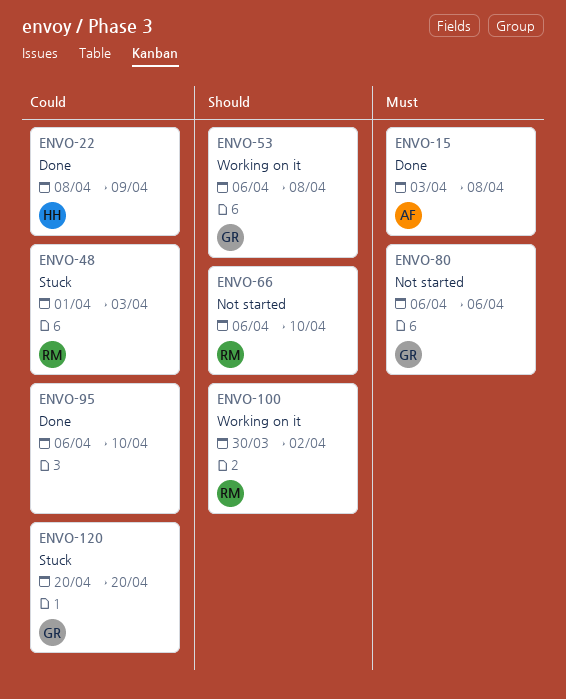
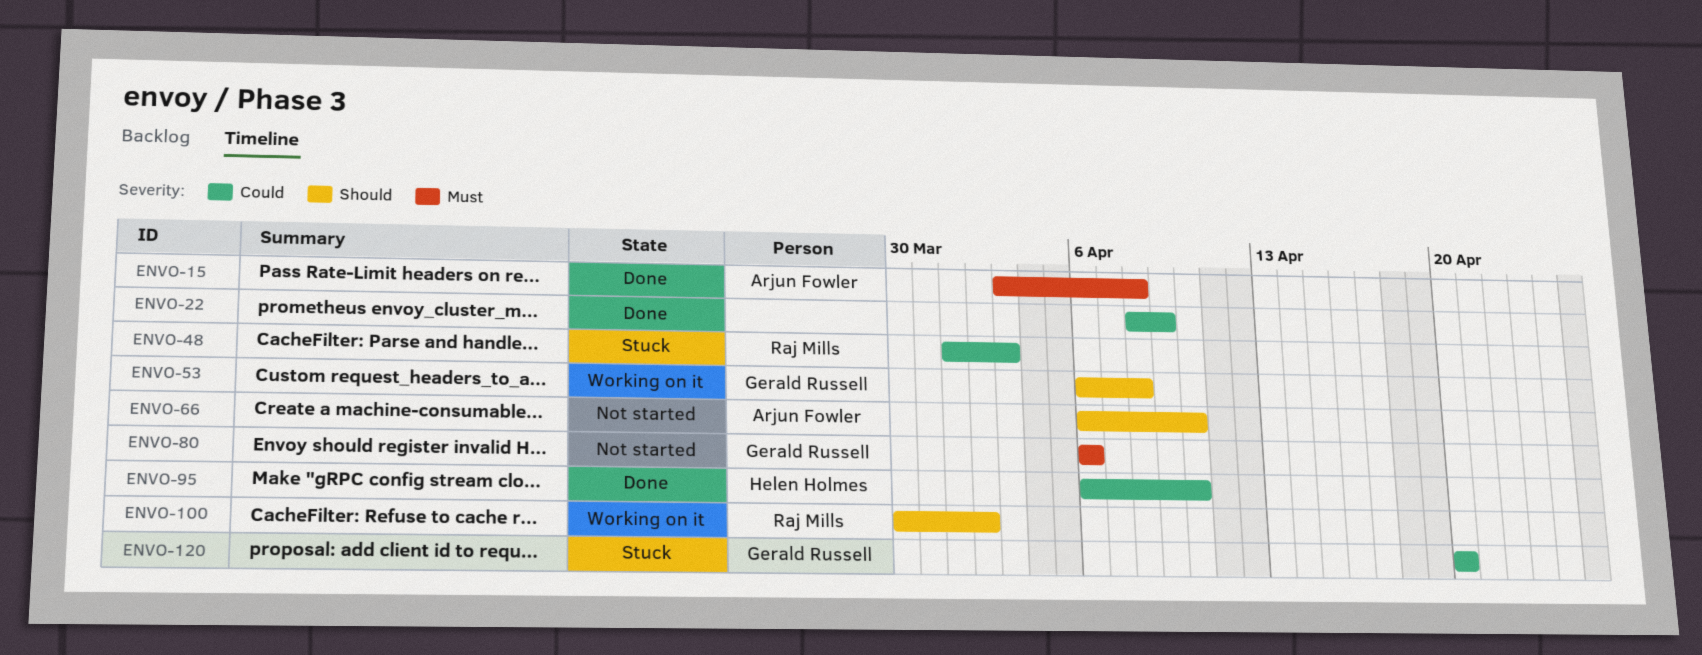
ENVO-22, owner: Helen Holmes -> none
ENVO-66, owner: Raj Mills -> Arjun Fowler
ENVO-95, owner: none -> Helen Holmes

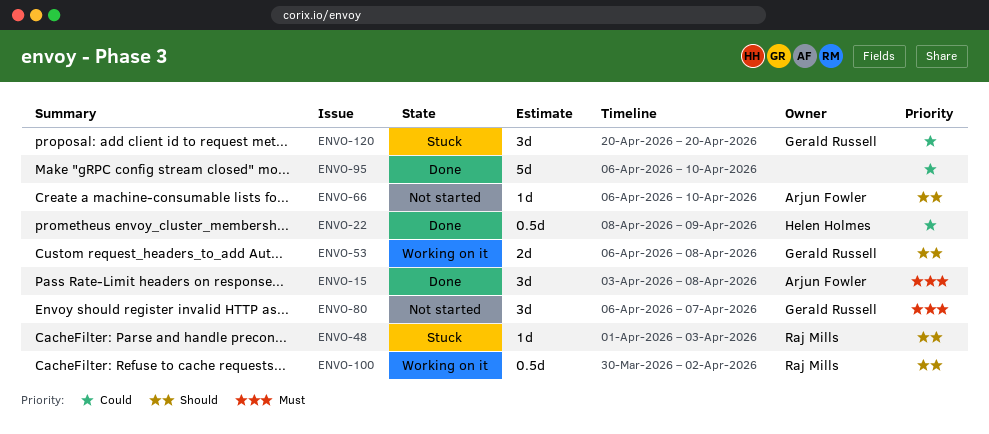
ENVO-22, owner: none -> Helen Holmes
ENVO-48, priority: Could -> Should
ENVO-80, due: Apr 6 -> Apr 7
ENVO-95, owner: Helen Holmes -> none

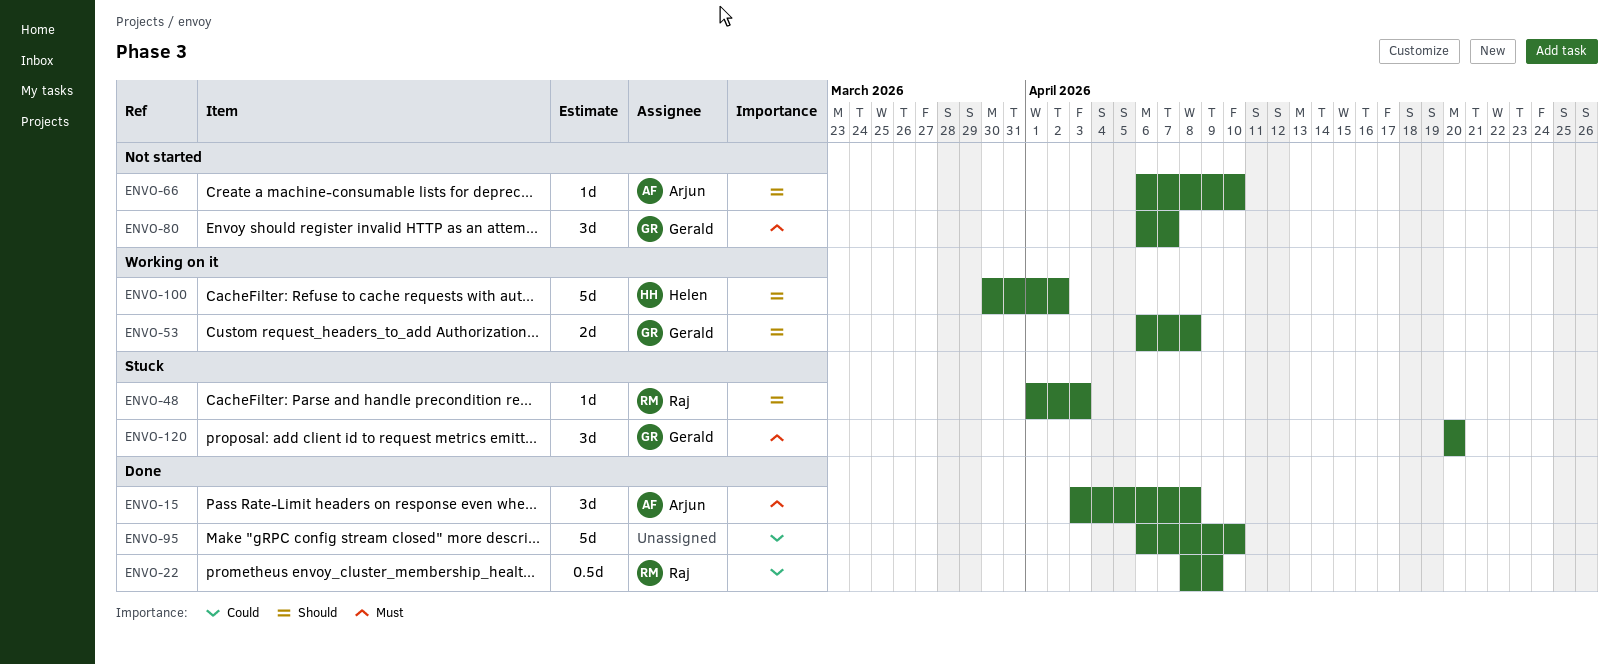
ENVO-22, owner: Helen Holmes -> Raj Mills
ENVO-100, owner: Raj Mills -> Helen Holmes
ENVO-100, estimate: 0.5d -> 5d
ENVO-120, priority: Could -> Must

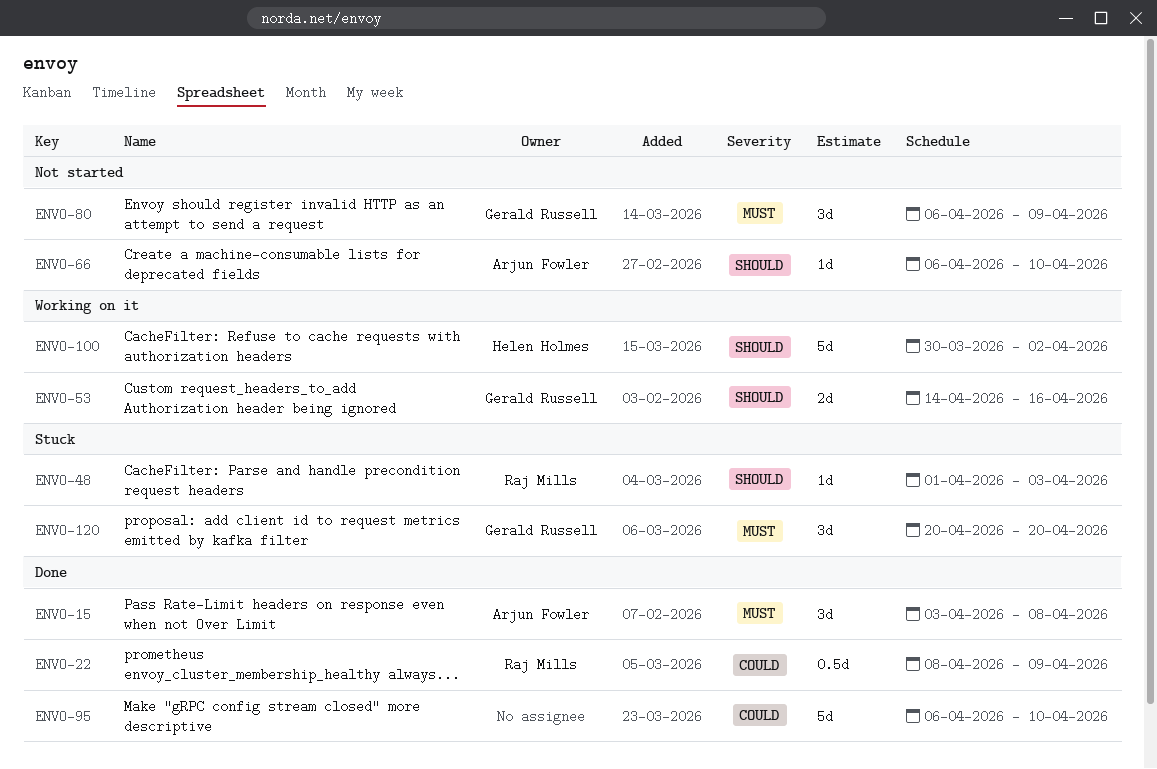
ENVO-53, start: Apr 6 -> Apr 14
ENVO-53, due: Apr 8 -> Apr 16
ENVO-80, due: Apr 7 -> Apr 9

